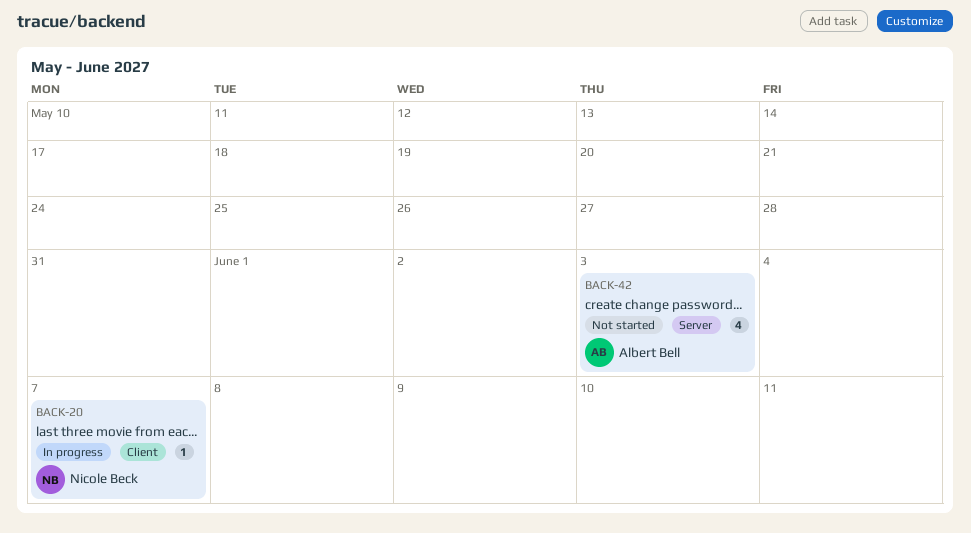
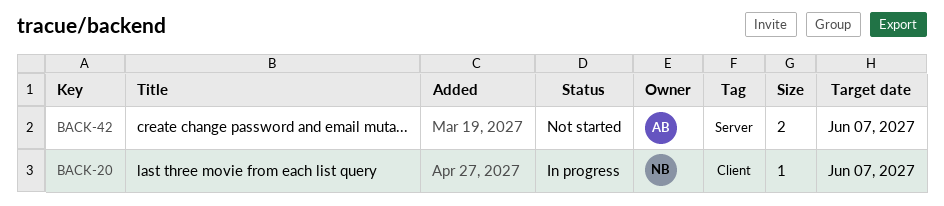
BACK-42, estimate: 4 -> 2
BACK-42, due: Jun 3 -> Jun 7

